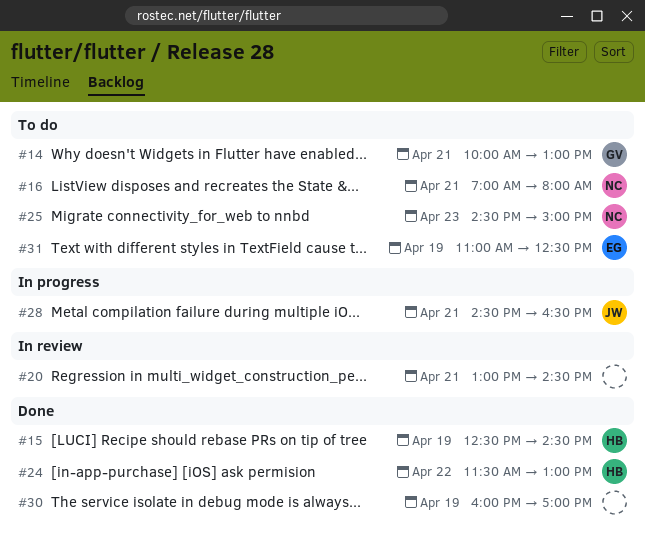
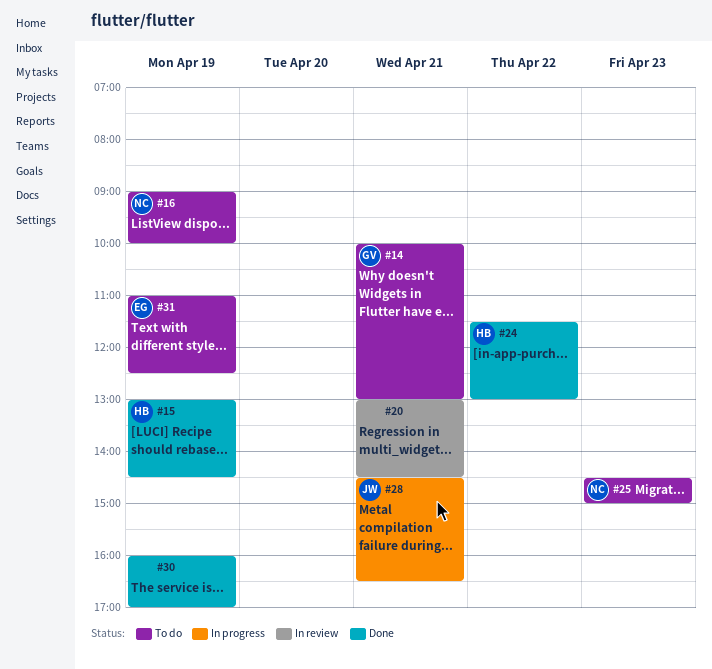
#15, begins: 12:30 -> 13:00
#16, day: Apr 21 -> Apr 19
#16, begins: 07:00 -> 09:00
#16, ends: 08:00 -> 10:00

